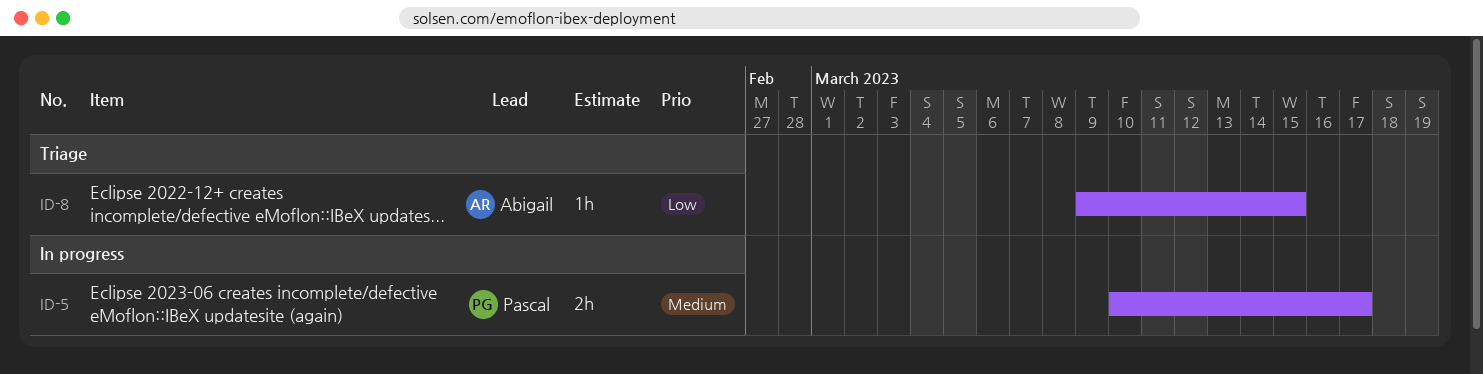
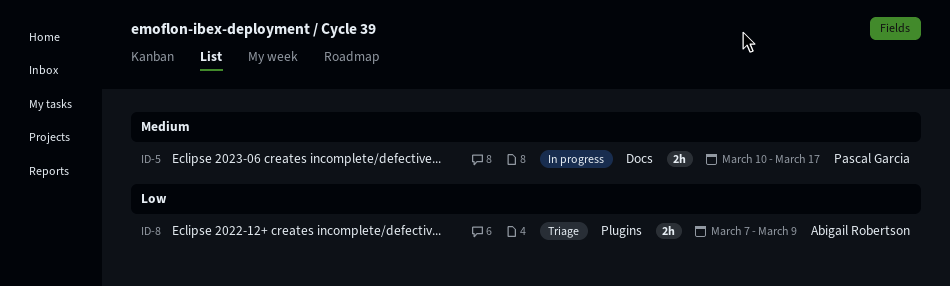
ID-8, estimate: 1h -> 2h
ID-8, start: Mar 9 -> Mar 7
ID-8, due: Mar 15 -> Mar 9

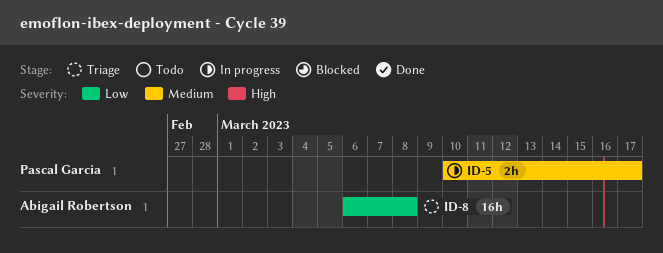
ID-8, estimate: 2h -> 16h
ID-8, start: Mar 7 -> Mar 6
ID-8, due: Mar 9 -> Mar 8

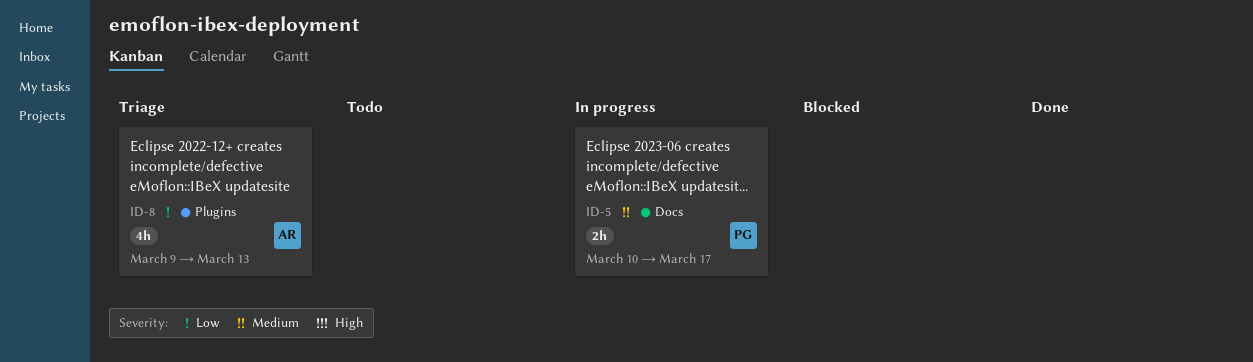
ID-8, estimate: 16h -> 4h
ID-8, start: Mar 6 -> Mar 9
ID-8, due: Mar 8 -> Mar 13

